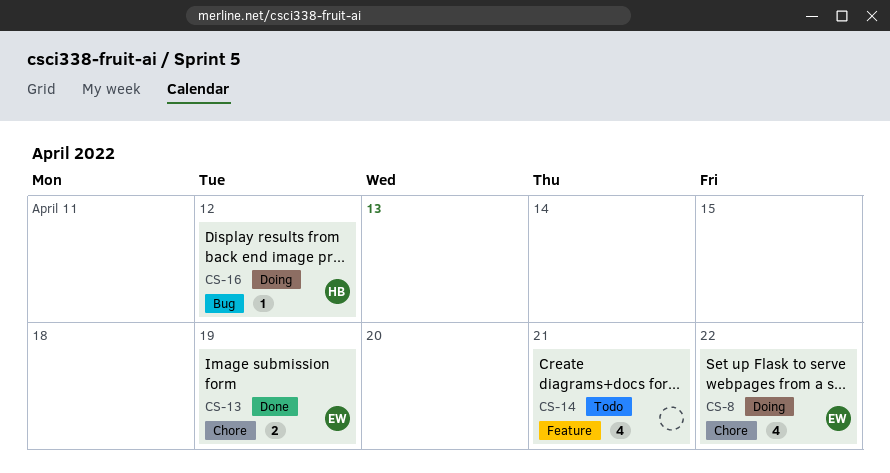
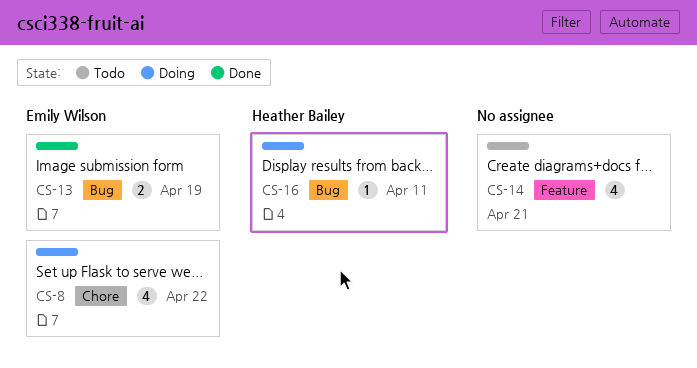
CS-13, label: Chore -> Bug
CS-16, due: Apr 12 -> Apr 11

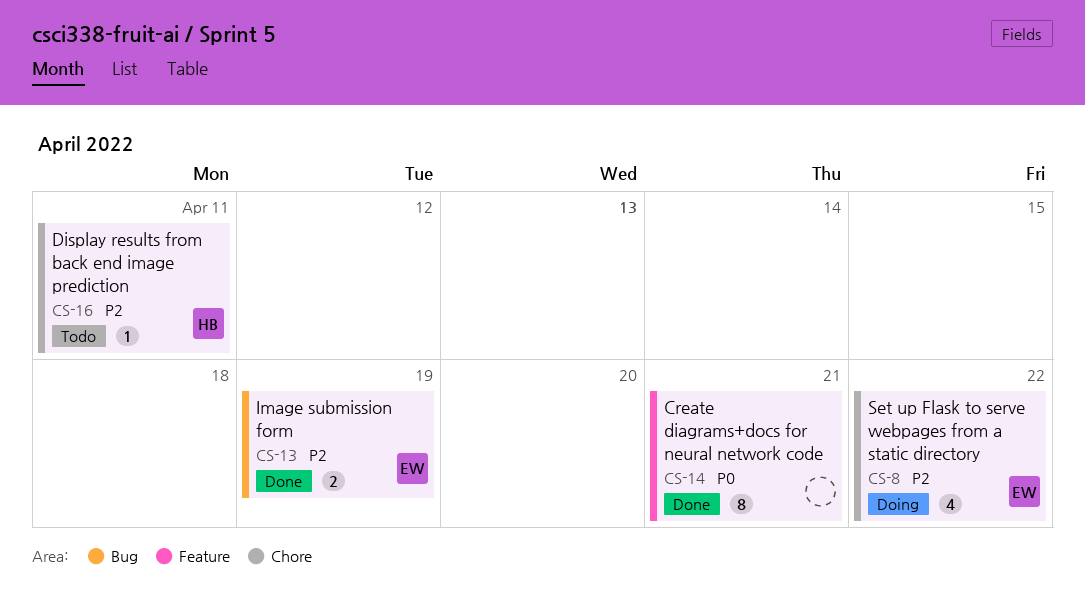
CS-14, status: Todo -> Done
CS-14, estimate: 4 -> 8
CS-16, status: Doing -> Todo
CS-16, label: Bug -> Chore

